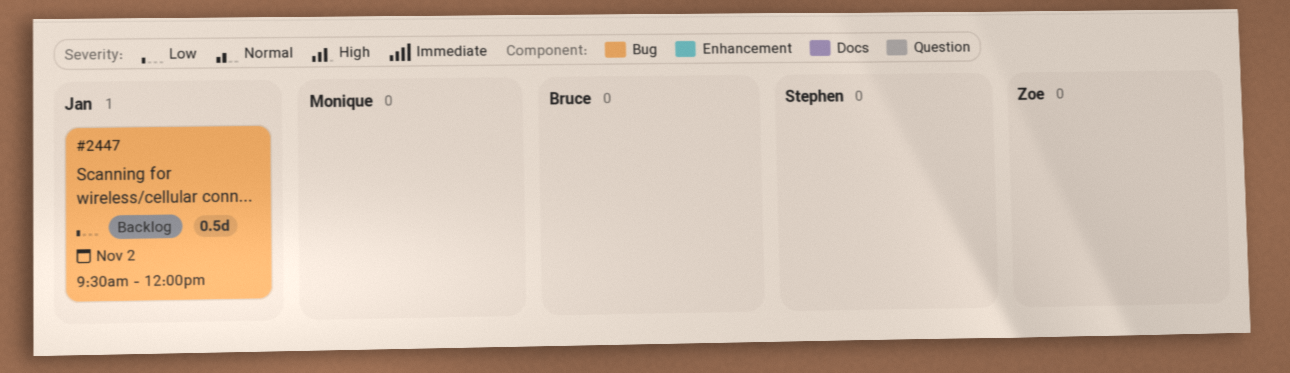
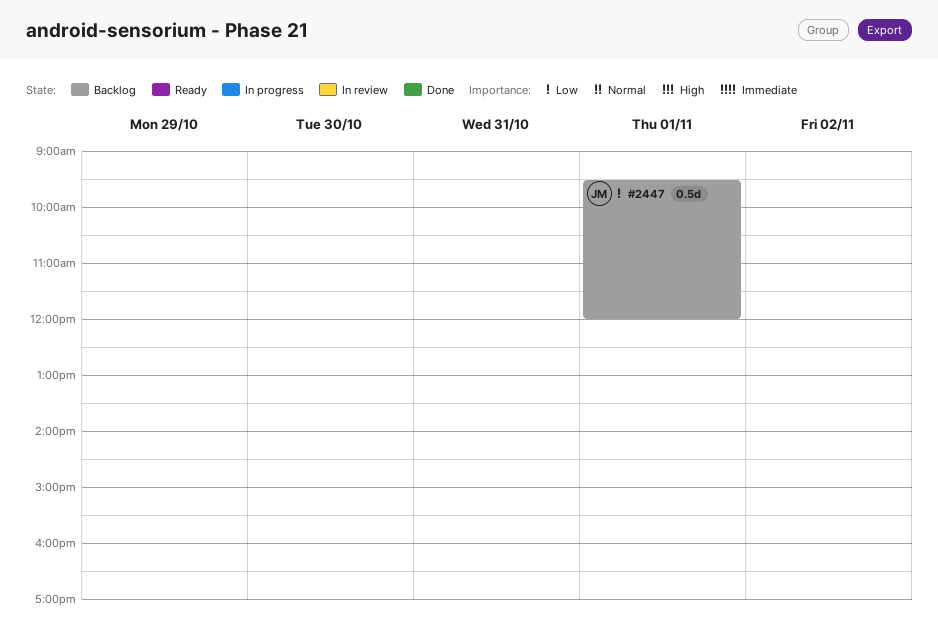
#2447, day: Nov 2 -> Nov 1

